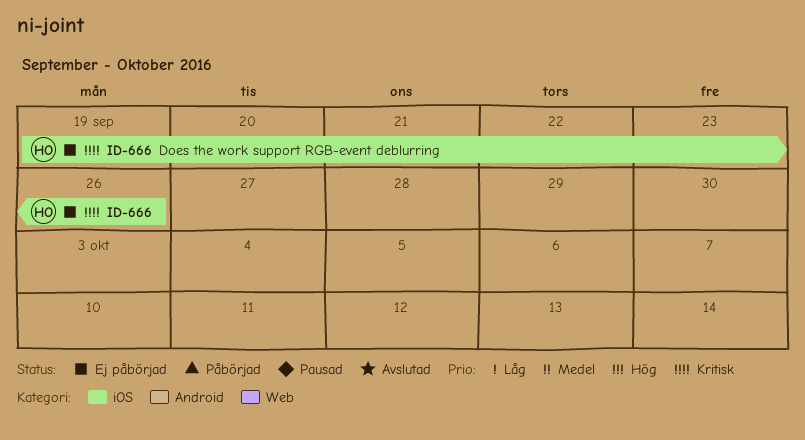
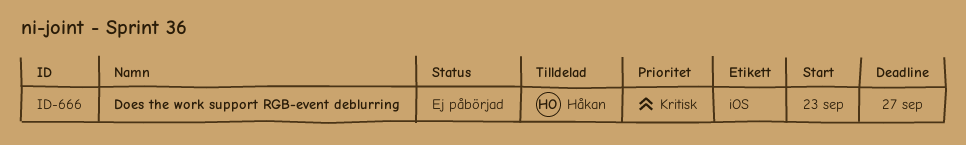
ID-666, start: Sep 19 -> Sep 23
ID-666, due: Sep 26 -> Sep 27

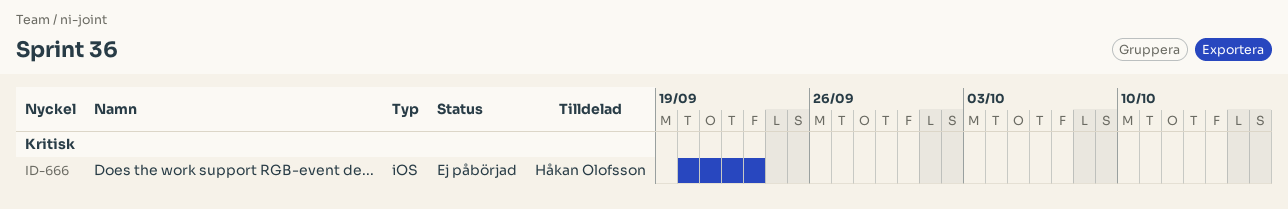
ID-666, start: Sep 23 -> Sep 20
ID-666, due: Sep 27 -> Sep 23

